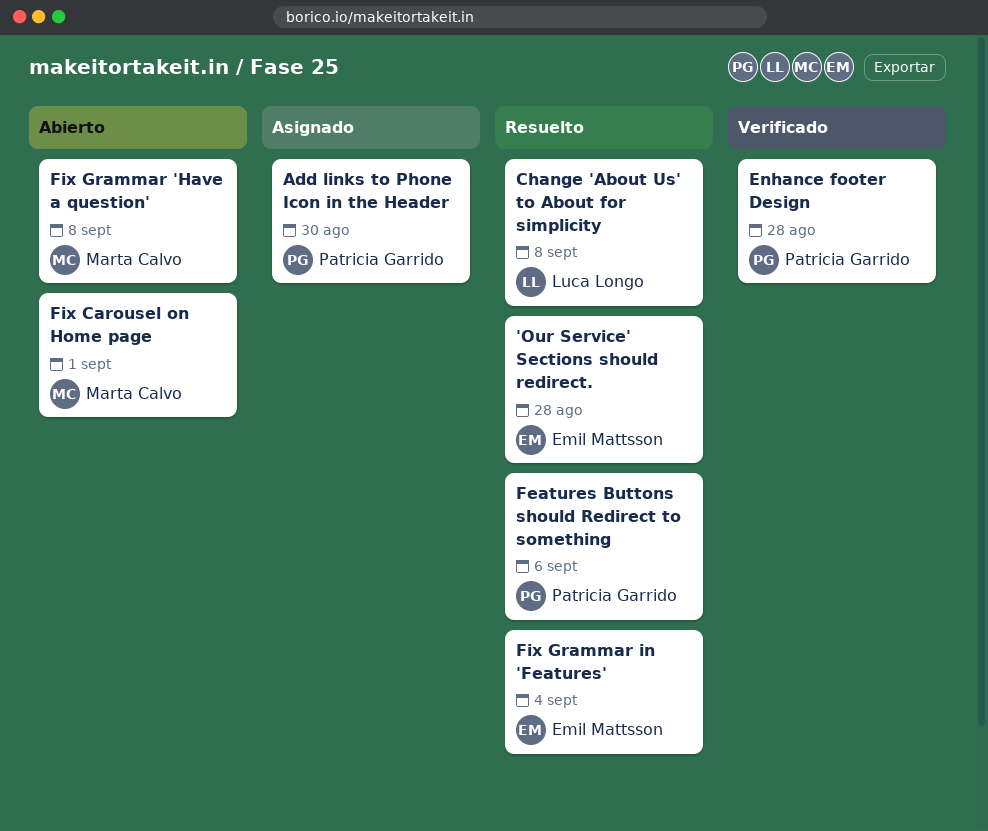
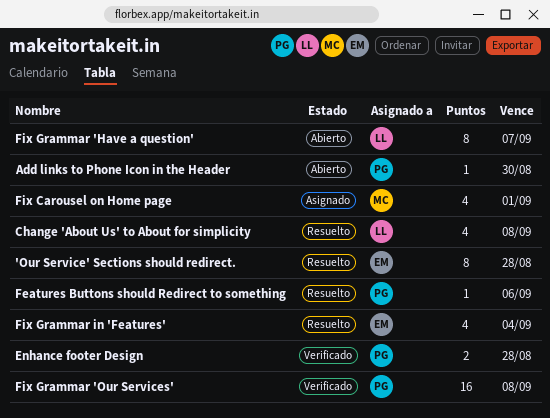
Add links to Phone Icon in the Header, status: Asignado -> Abierto
Fix Carousel on Home page, status: Abierto -> Asignado
Fix Grammar 'Have a question', owner: Marta Calvo -> Luca Longo
Fix Grammar 'Have a question', due: Sep 8 -> Sep 7
Fix Grammar 'Our Services': none -> present

